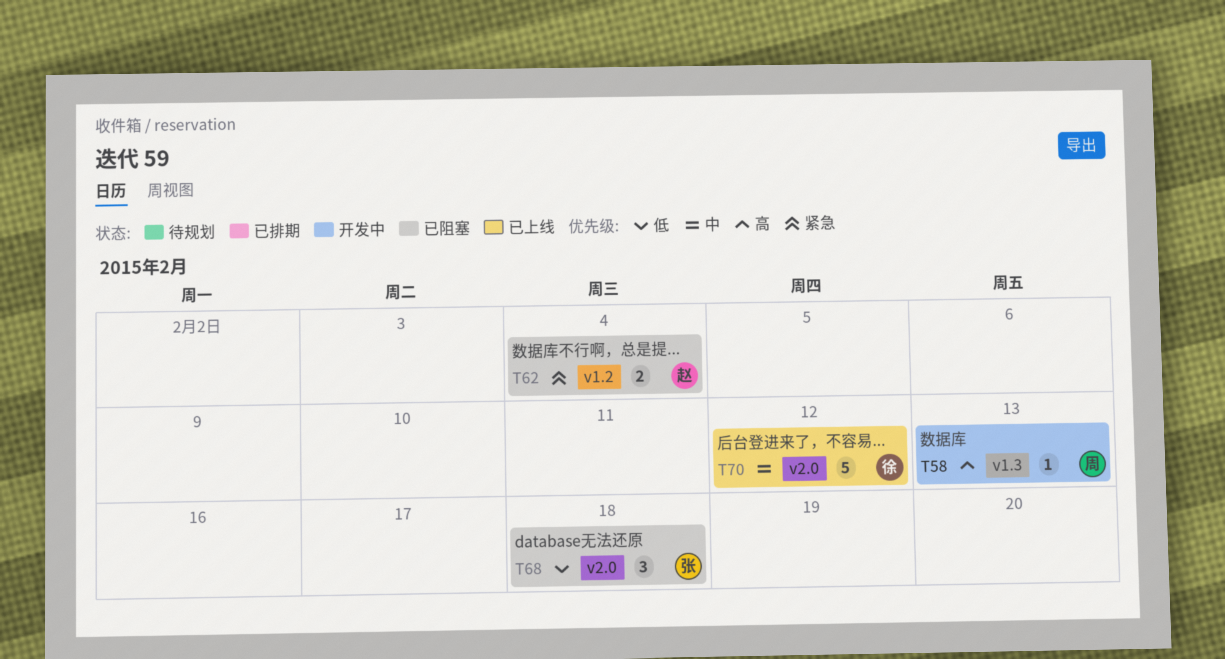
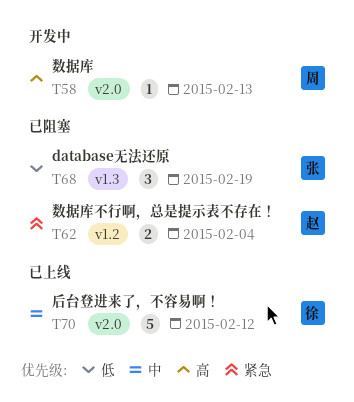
T58, label: v1.3 -> v2.0
T68, label: v2.0 -> v1.3
T68, due: Feb 18 -> Feb 19

